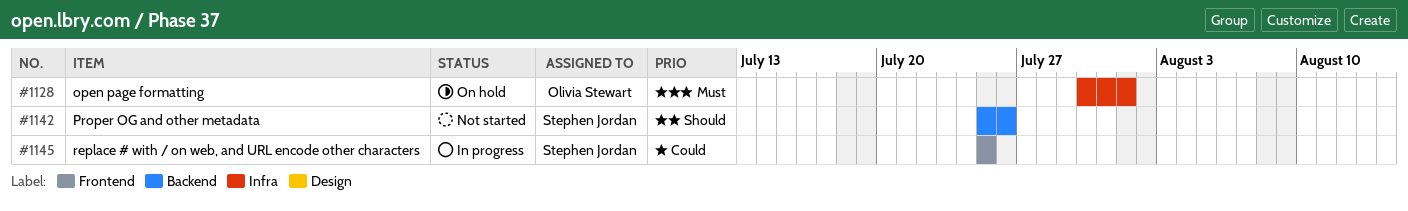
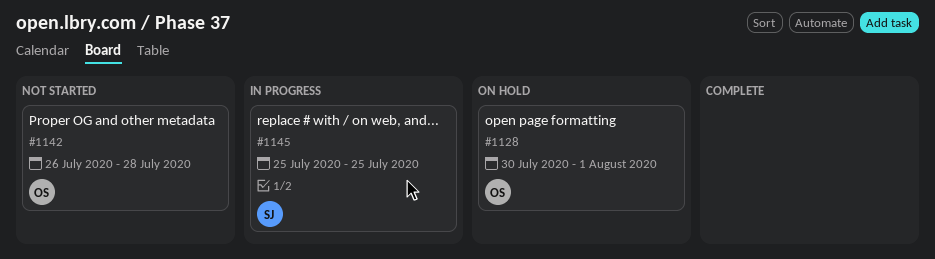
#1142, owner: Stephen Jordan -> Olivia Stewart
#1142, start: Jul 25 -> Jul 26
#1142, due: Jul 26 -> Jul 28

